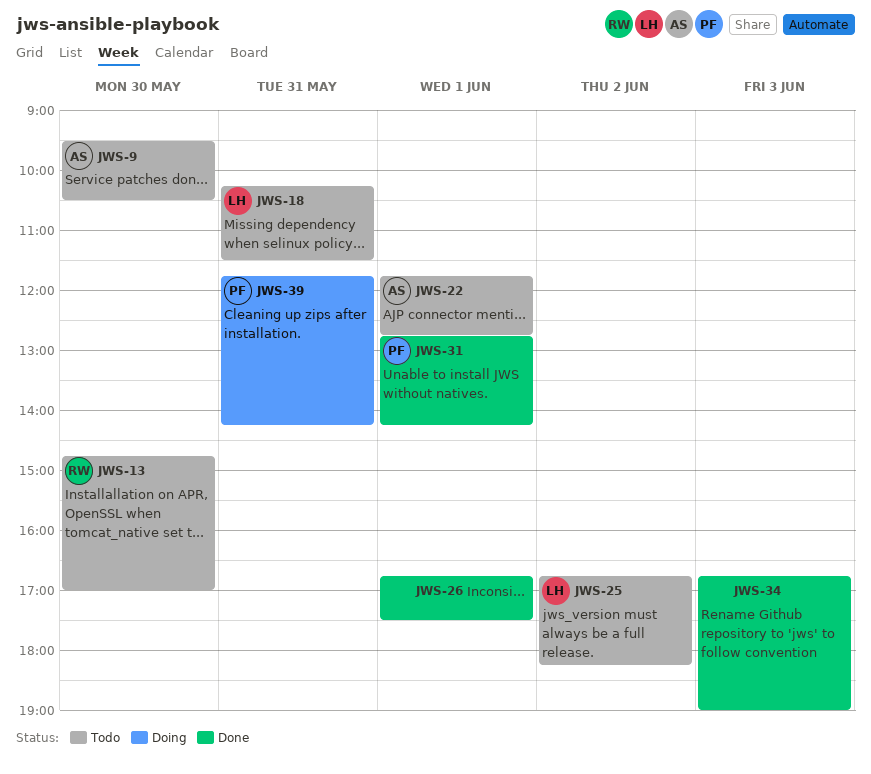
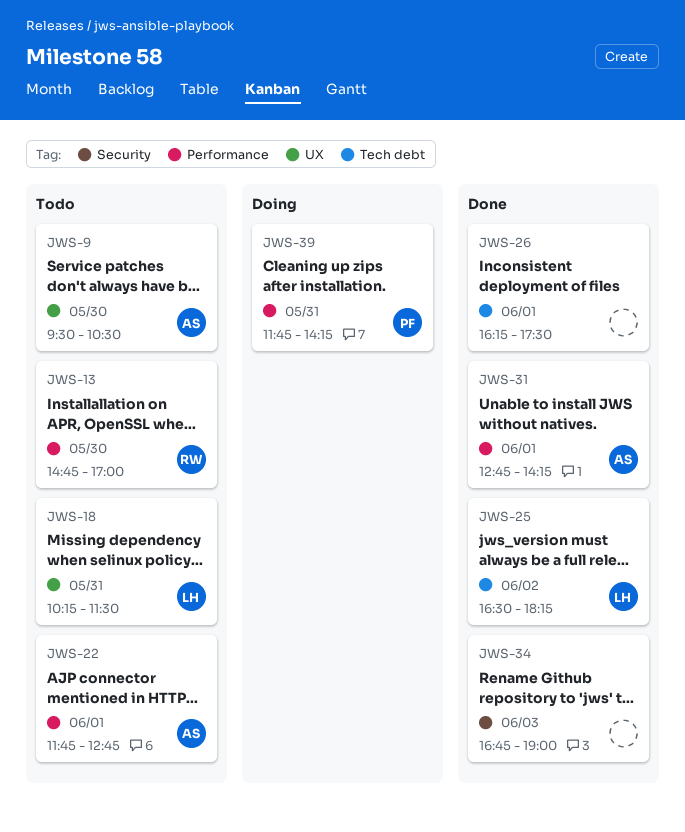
JWS-25, status: Todo -> Done
JWS-25, begins: 16:45 -> 16:30
JWS-26, begins: 16:45 -> 16:15
JWS-31, owner: PF -> AS

